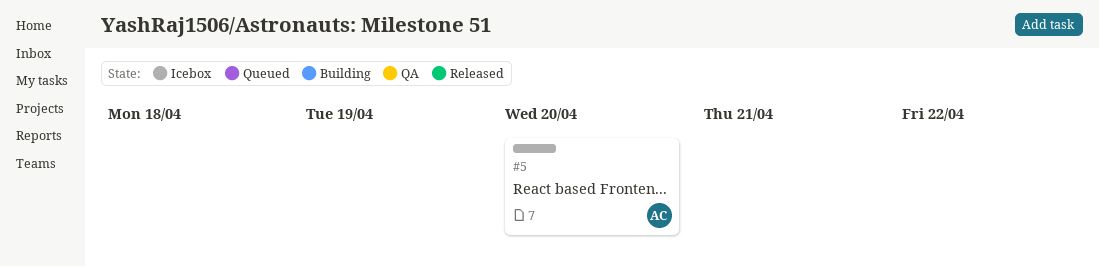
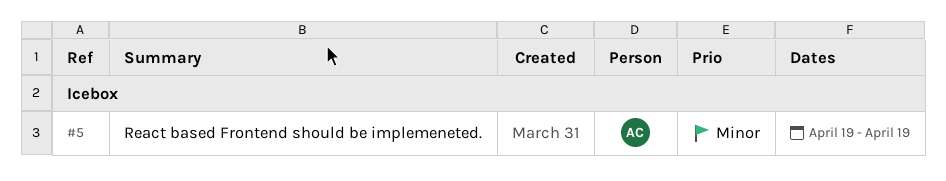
#5, due: Apr 20 -> Apr 19

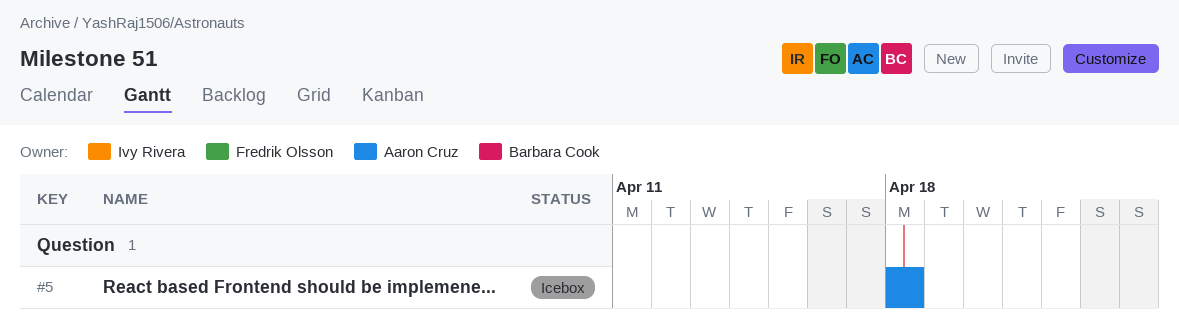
#5, start: Apr 19 -> Apr 18
#5, due: Apr 19 -> Apr 18

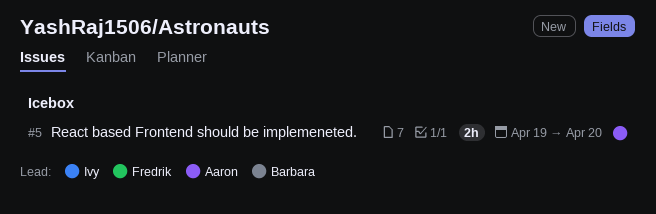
#5, start: Apr 18 -> Apr 19
#5, due: Apr 18 -> Apr 20

